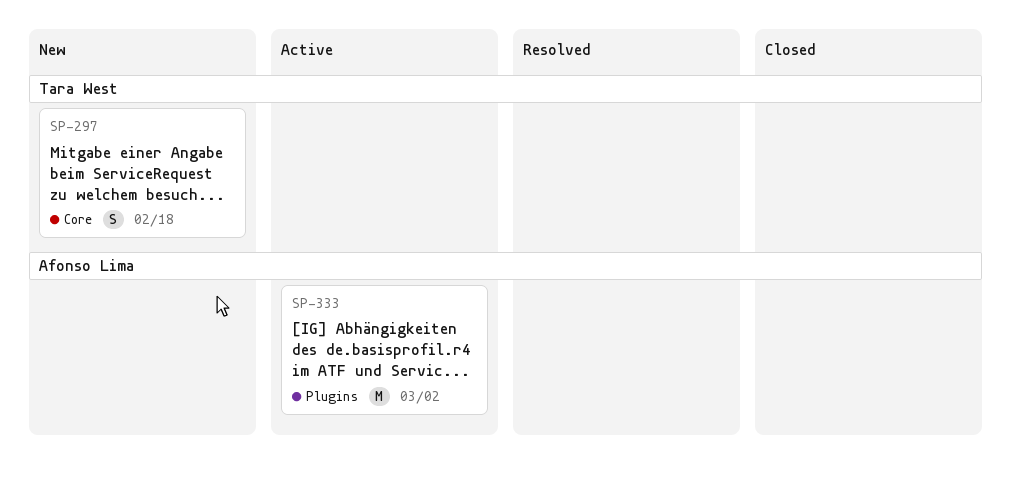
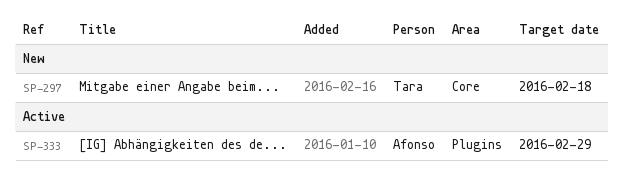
SP-333, due: Mar 2 -> Feb 29

